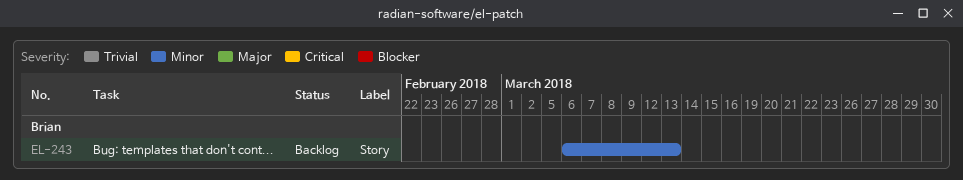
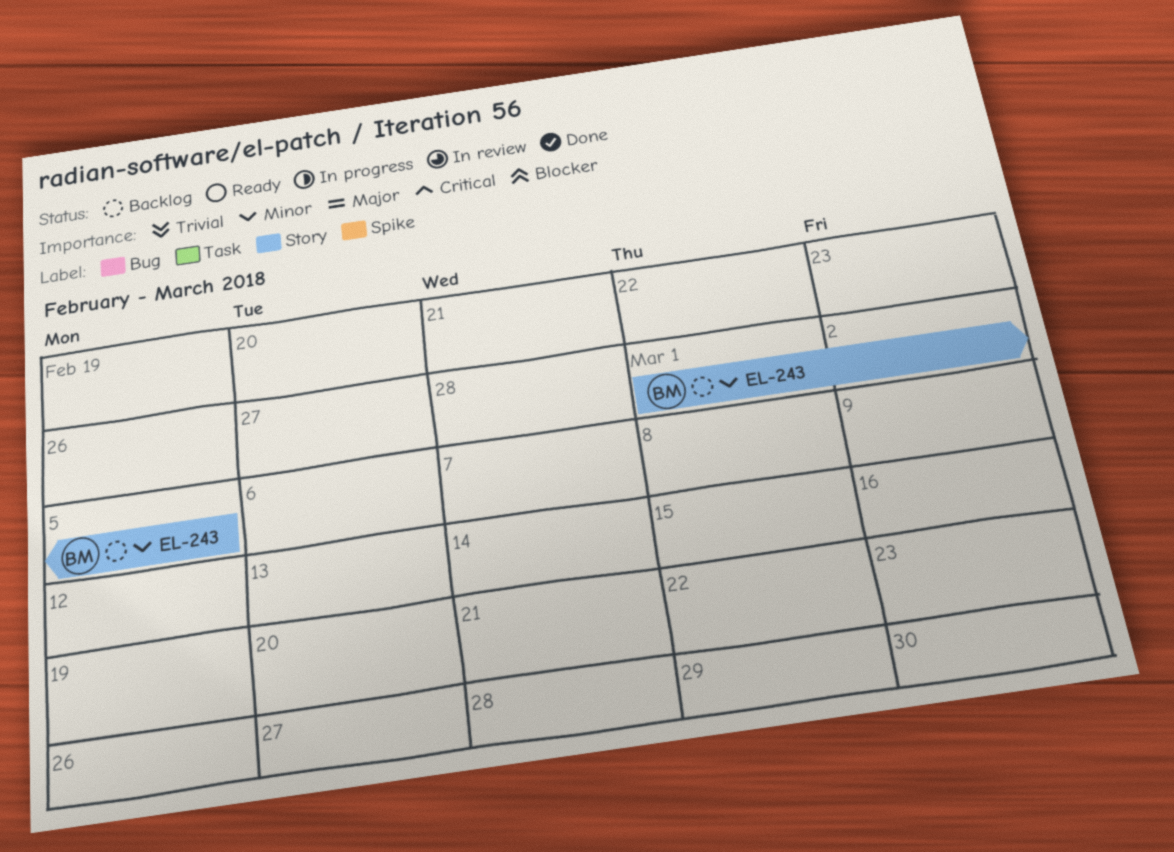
EL-243, start: Mar 6 -> Mar 1
EL-243, due: Mar 13 -> Mar 5

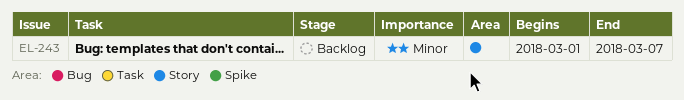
EL-243, due: Mar 5 -> Mar 7

